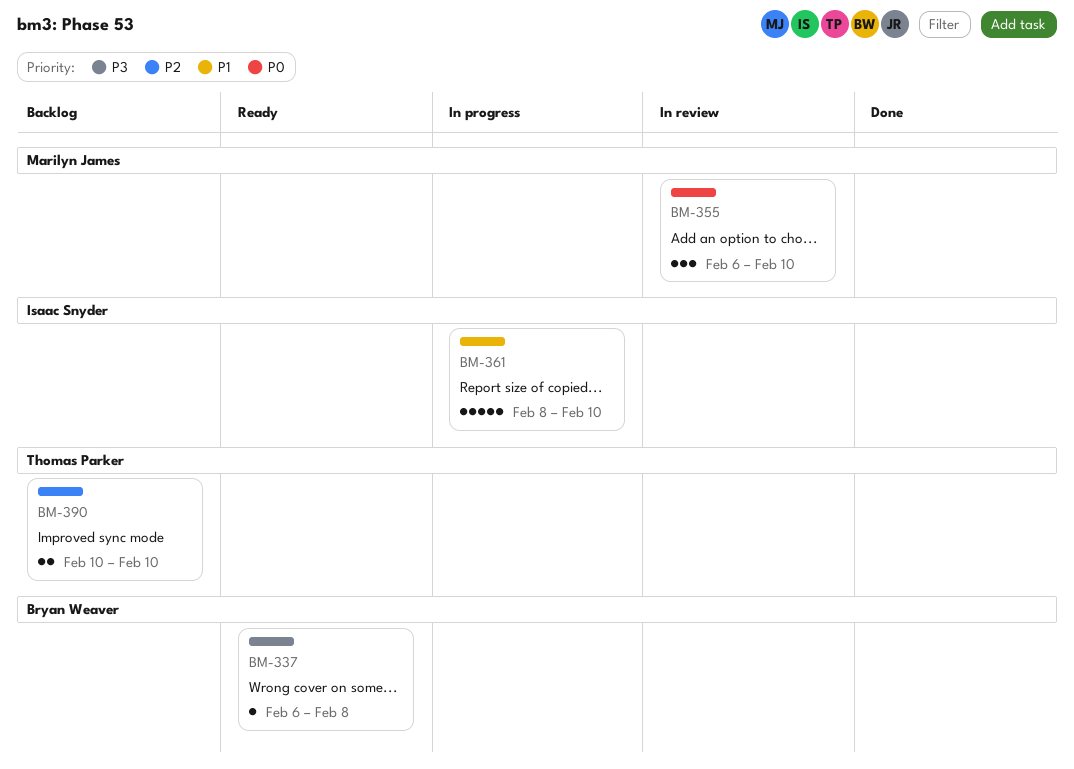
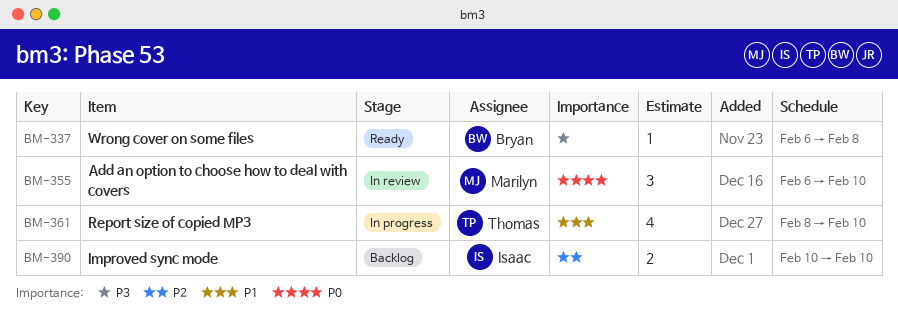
BM-361, owner: Isaac Snyder -> Thomas Parker
BM-361, estimate: 5 -> 4
BM-390, owner: Thomas Parker -> Isaac Snyder

